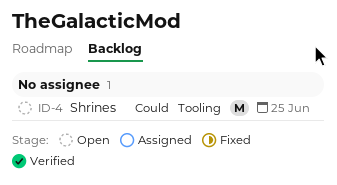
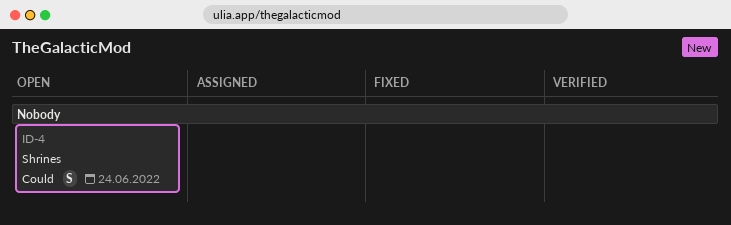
ID-4, estimate: M -> S
ID-4, due: Jun 25 -> Jun 24

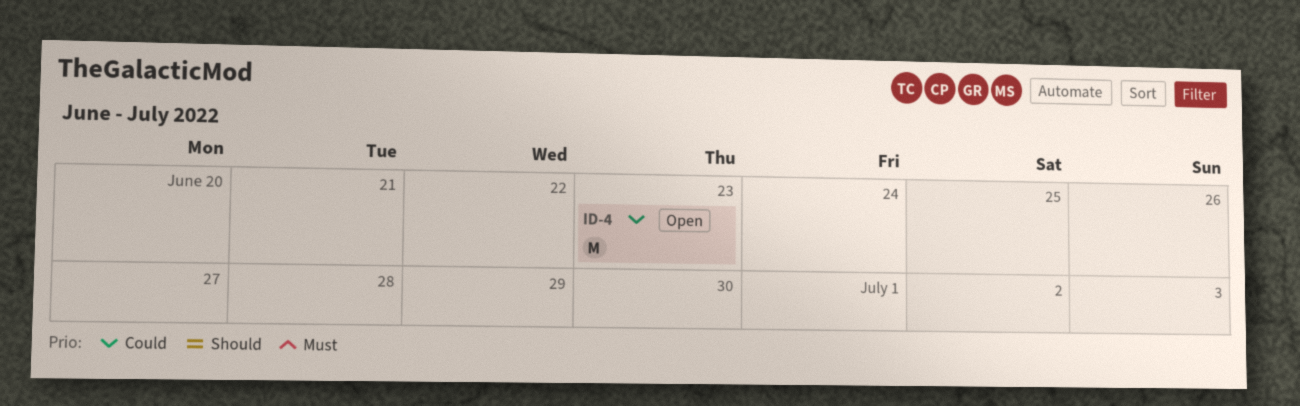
ID-4, estimate: S -> M
ID-4, due: Jun 24 -> Jun 23

